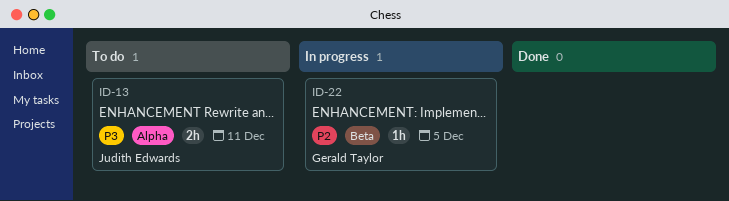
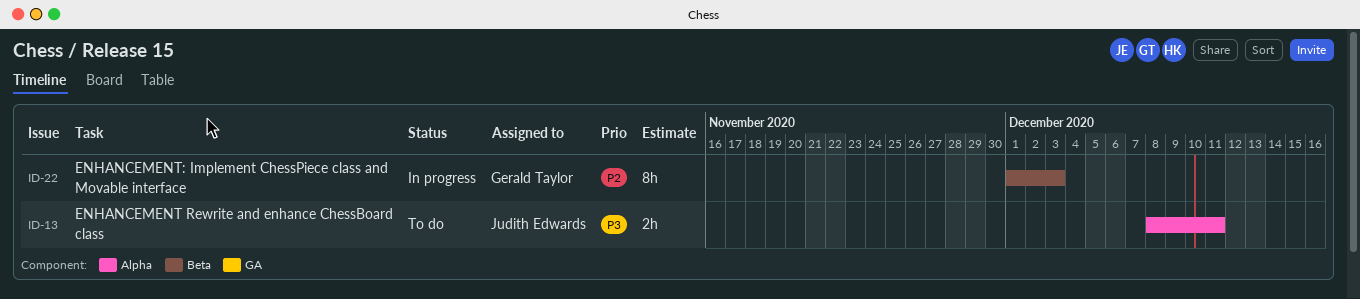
ID-22, estimate: 1h -> 8h
ID-22, due: Dec 5 -> Dec 3

